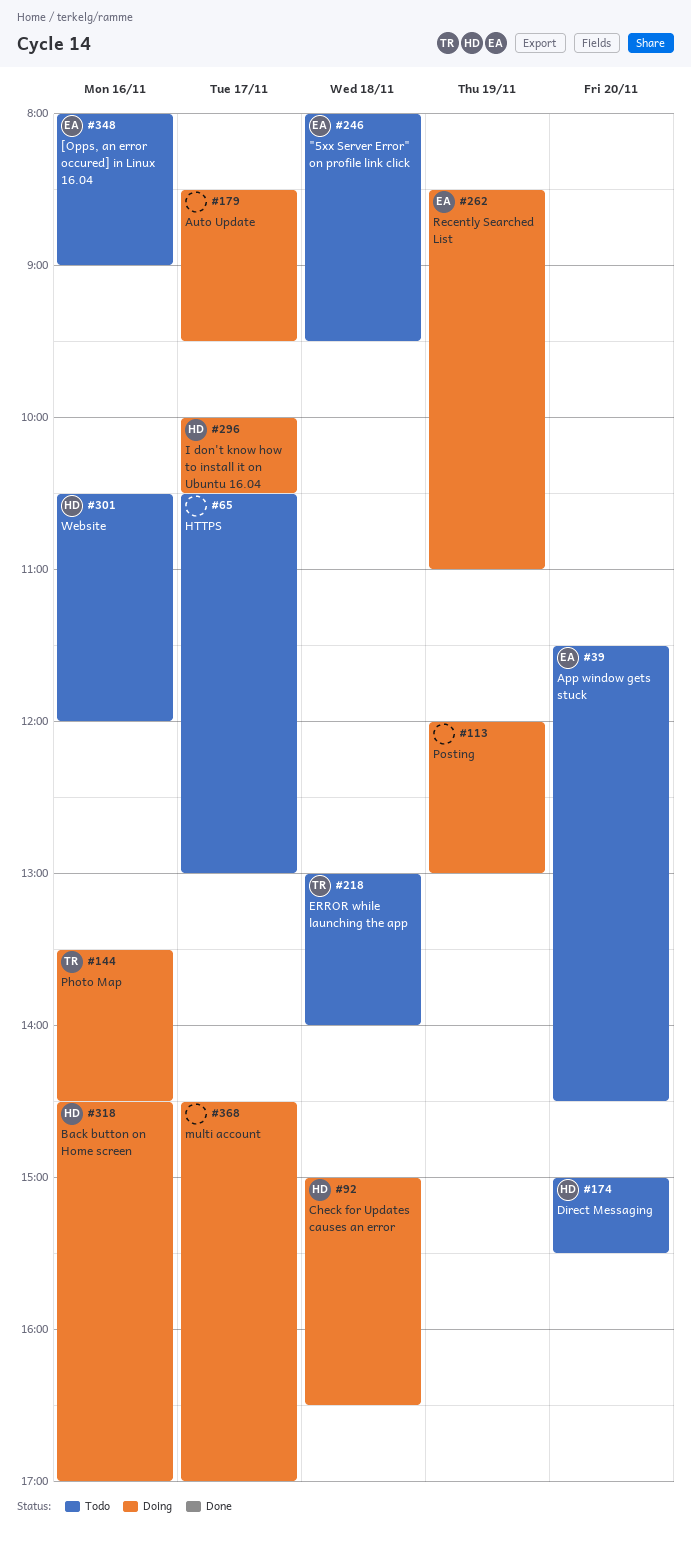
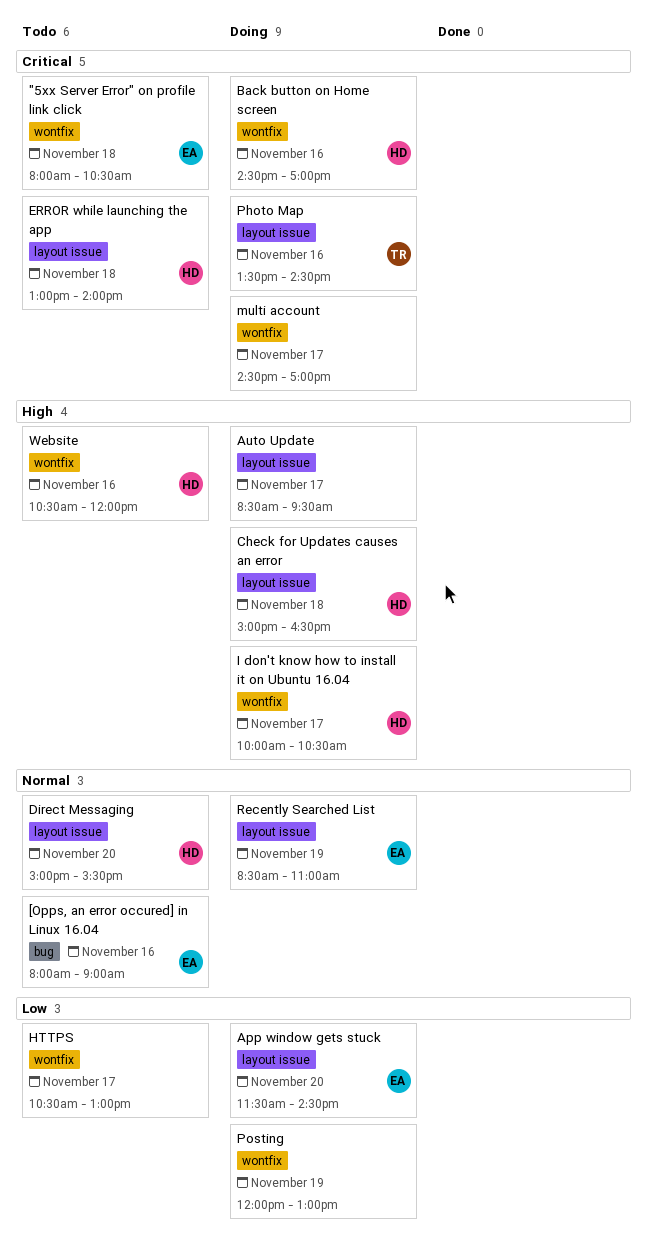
"5xx Server Error" on profile link click, ends: 09:30 -> 10:30
App window gets stuck, status: Todo -> Doing
ERROR while launching the app, owner: TR -> HD

